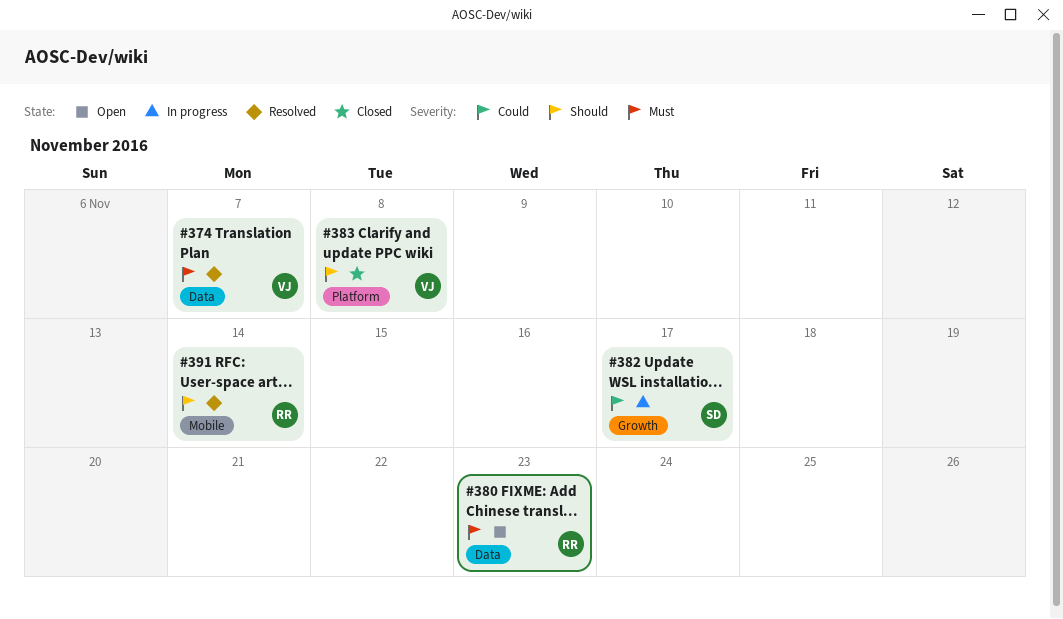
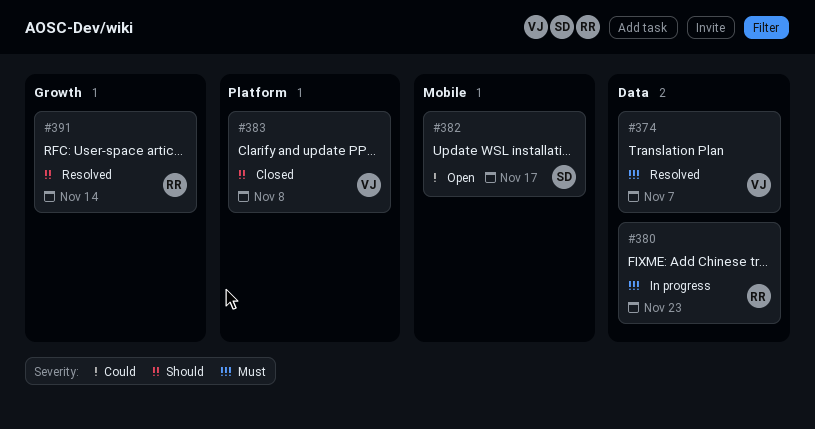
#380, status: Open -> In progress
#382, status: In progress -> Open
#382, label: Growth -> Mobile
#391, label: Mobile -> Growth

